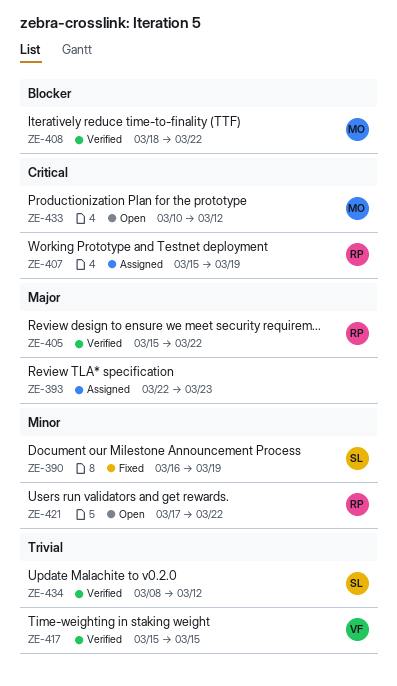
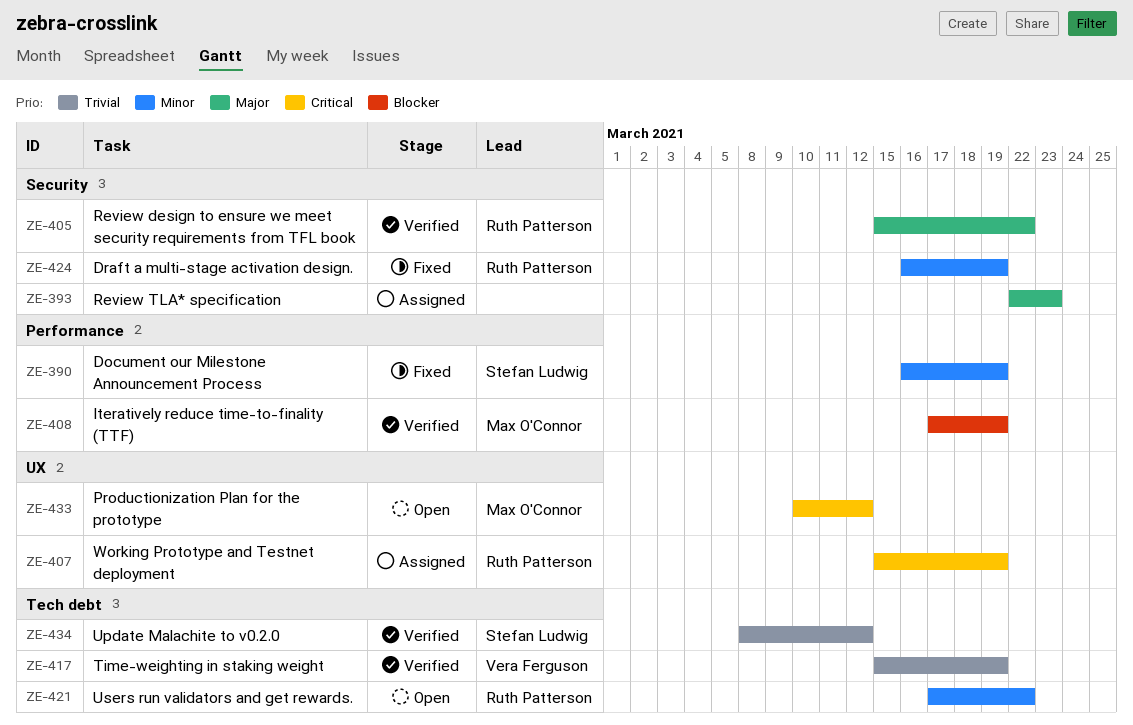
ZE-408, start: Mar 18 -> Mar 17
ZE-408, due: Mar 22 -> Mar 19
ZE-417, due: Mar 15 -> Mar 19
ZE-424: none -> present

